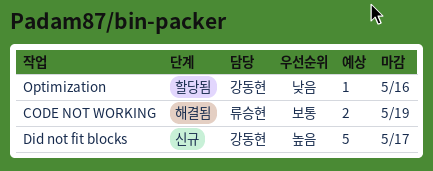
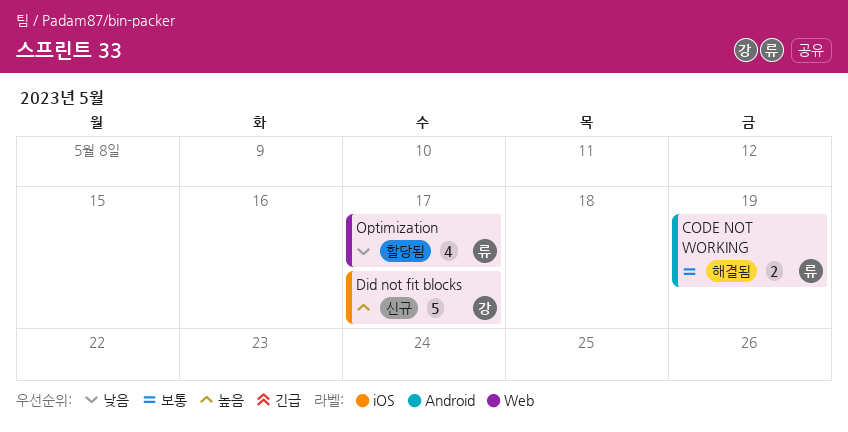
Optimization, owner: 강동현 -> 류승현
Optimization, estimate: 1 -> 4
Optimization, due: May 16 -> May 17

